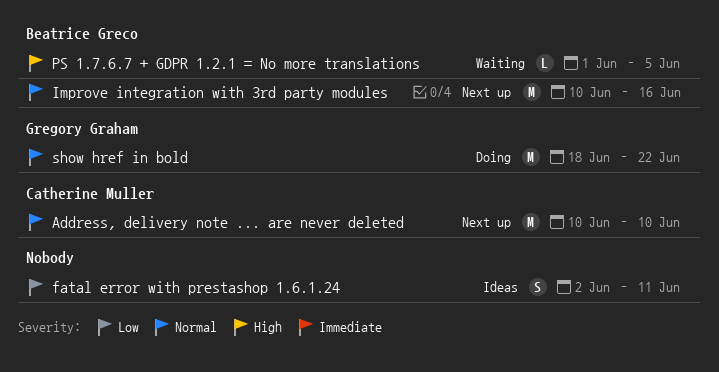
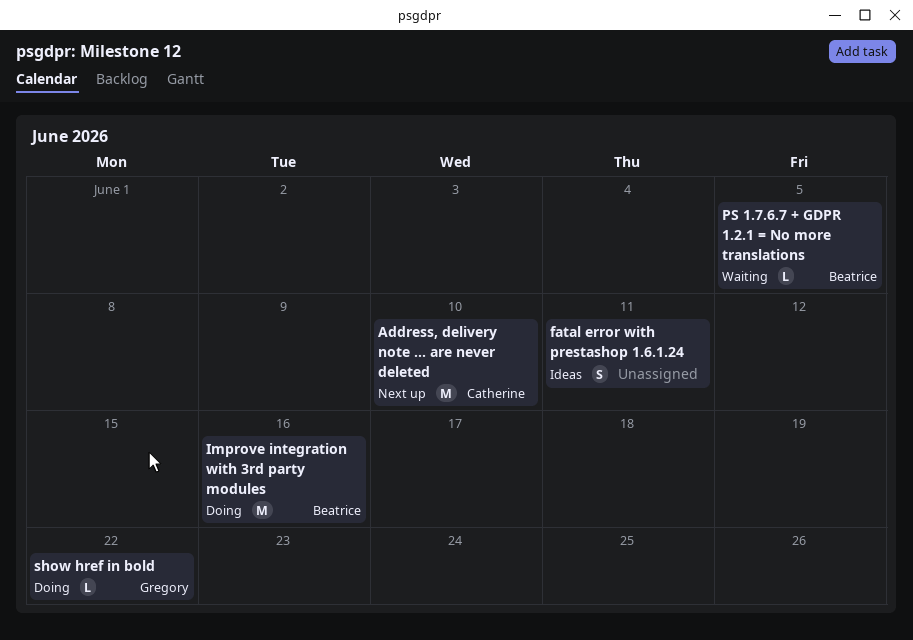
Improve integration with 3rd party modules, status: Next up -> Doing
show href in bold, estimate: M -> L

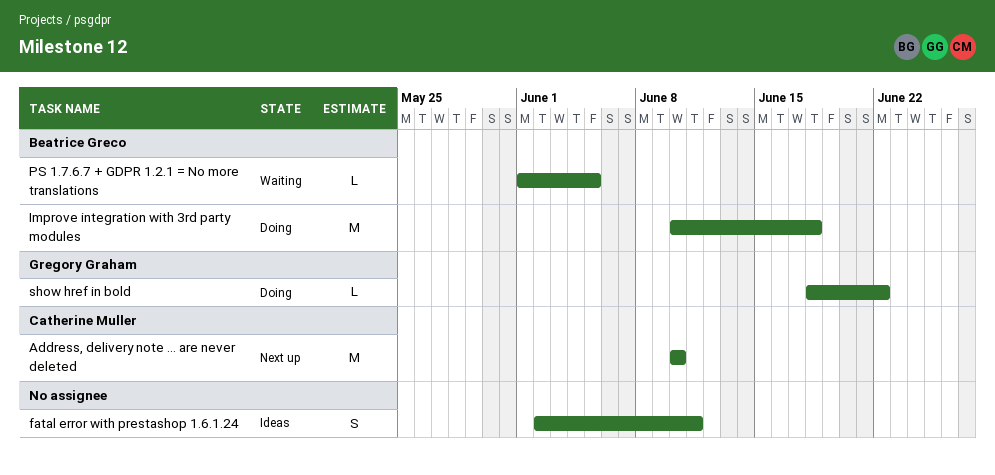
Improve integration with 3rd party modules, due: Jun 16 -> Jun 18

